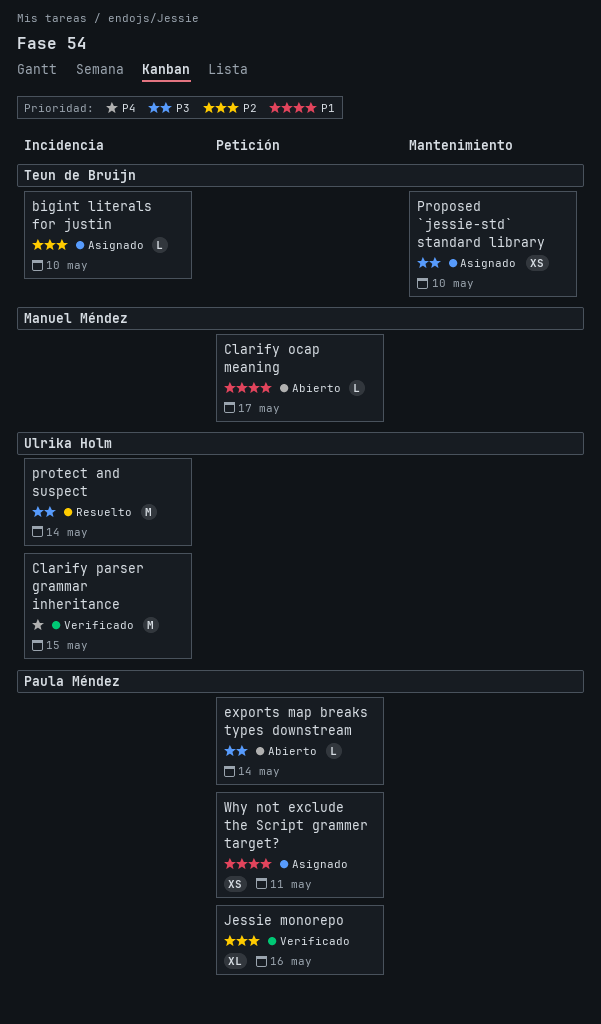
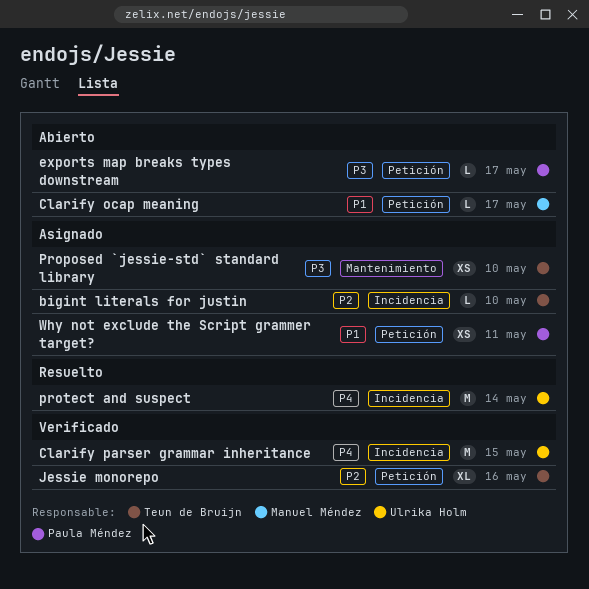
exports map breaks types downstream, due: May 14 -> May 17
Jessie monorepo, owner: Paula Méndez -> Teun de Bruijn
protect and suspect, priority: P3 -> P4

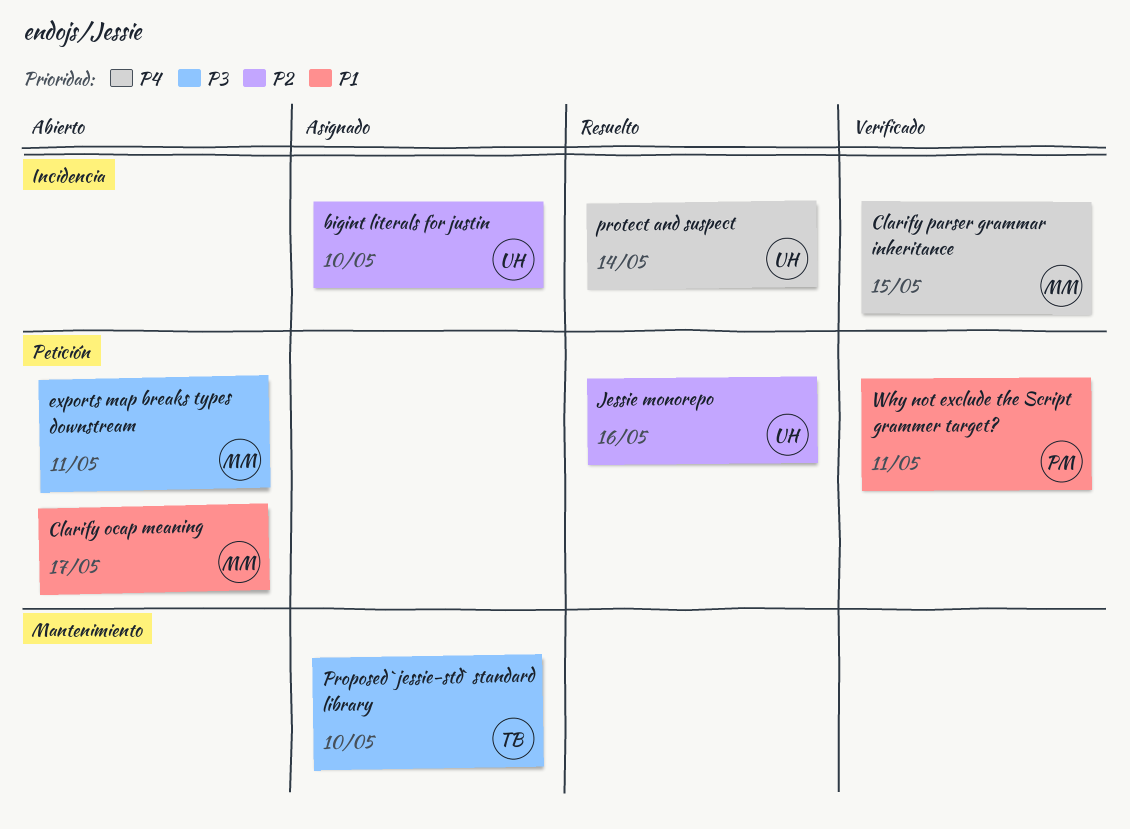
bigint literals for justin, owner: Teun de Bruijn -> Ulrika Holm
Clarify parser grammar inheritance, owner: Ulrika Holm -> Manuel Méndez
exports map breaks types downstream, owner: Paula Méndez -> Manuel Méndez
exports map breaks types downstream, due: May 17 -> May 11
Jessie monorepo, status: Verificado -> Resuelto
Jessie monorepo, owner: Teun de Bruijn -> Ulrika Holm
Why not exclude the Script grammer target?, status: Asignado -> Verificado

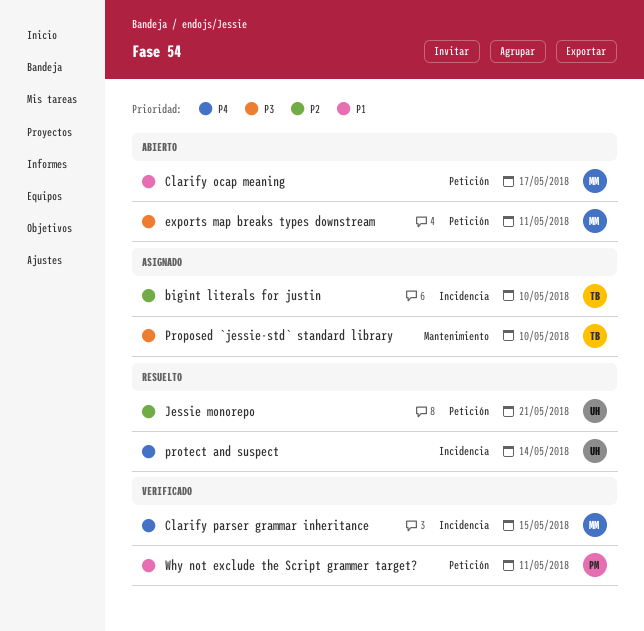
bigint literals for justin, owner: UH -> TB
Jessie monorepo, due: May 16 -> May 21

